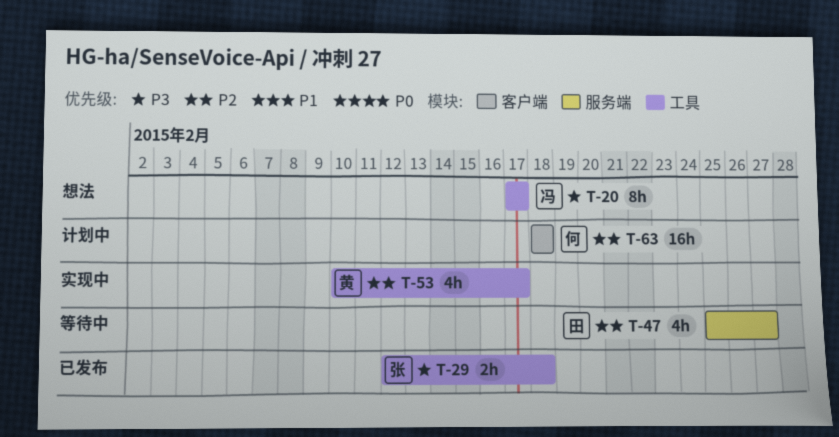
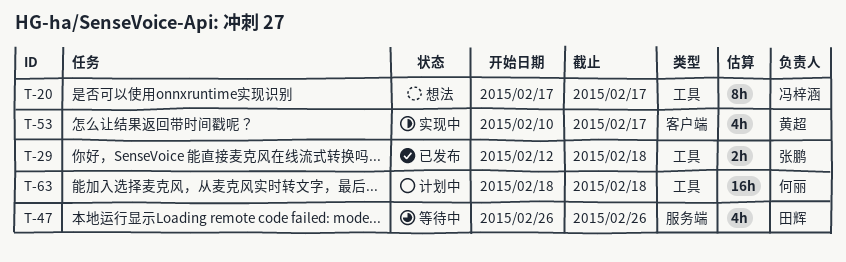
T-47, start: Feb 25 -> Feb 26
T-47, due: Feb 27 -> Feb 26
T-53, label: 工具 -> 客户端
T-63, label: 客户端 -> 工具

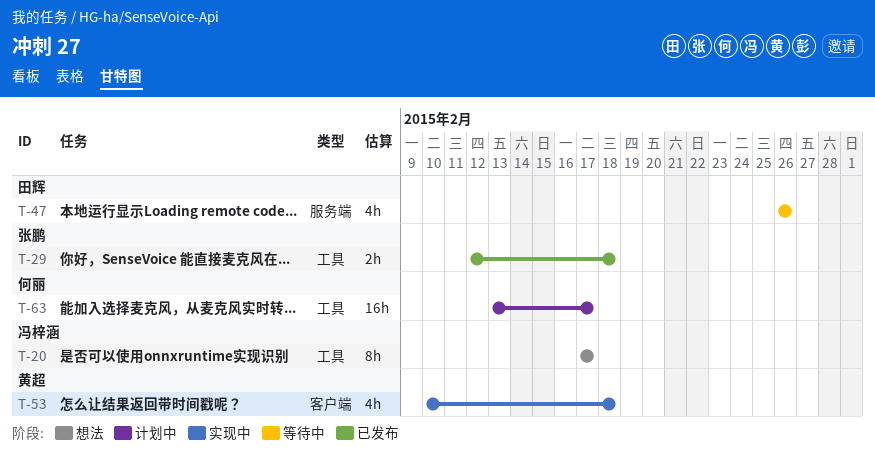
T-53, due: Feb 17 -> Feb 18
T-63, start: Feb 18 -> Feb 13
T-63, due: Feb 18 -> Feb 17

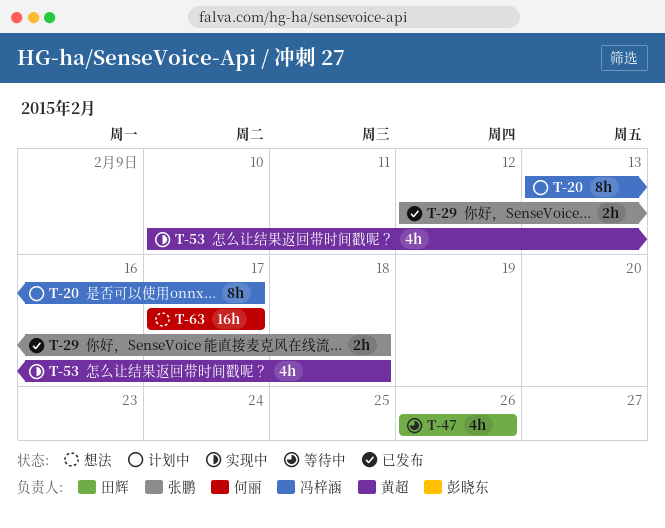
T-20, status: 想法 -> 计划中
T-20, start: Feb 17 -> Feb 13
T-63, status: 计划中 -> 想法
T-63, start: Feb 13 -> Feb 17

